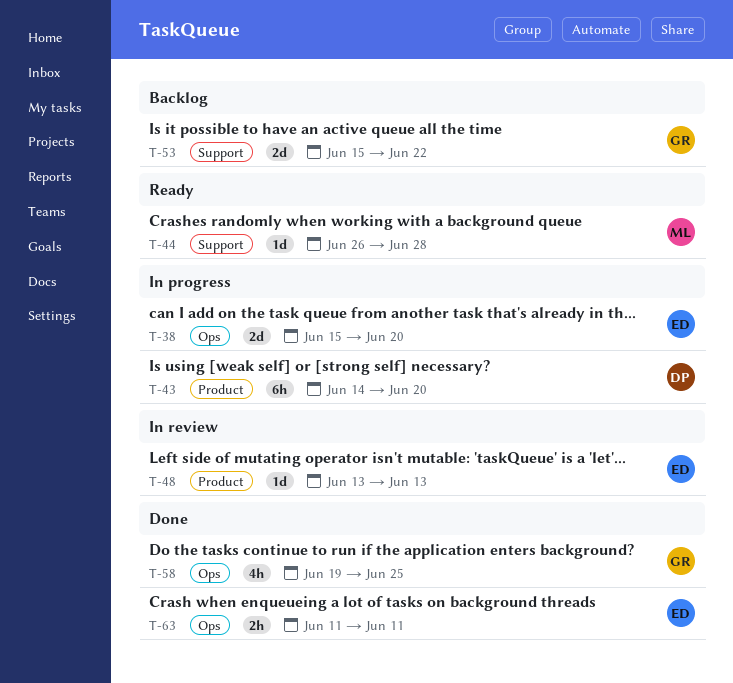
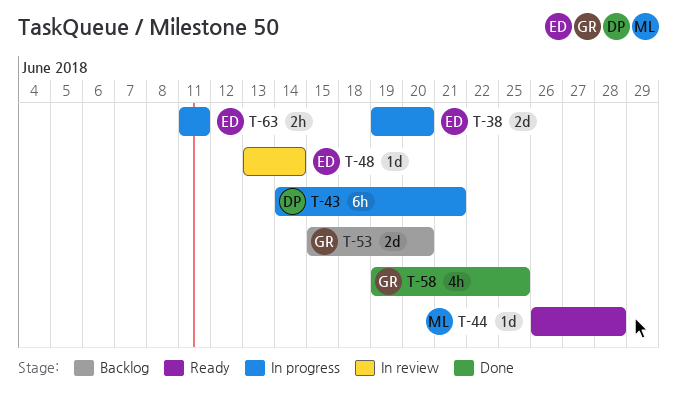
T-38, start: Jun 15 -> Jun 19
T-43, due: Jun 20 -> Jun 21
T-48, due: Jun 13 -> Jun 14
T-53, due: Jun 22 -> Jun 20
T-63, status: Done -> In progress

